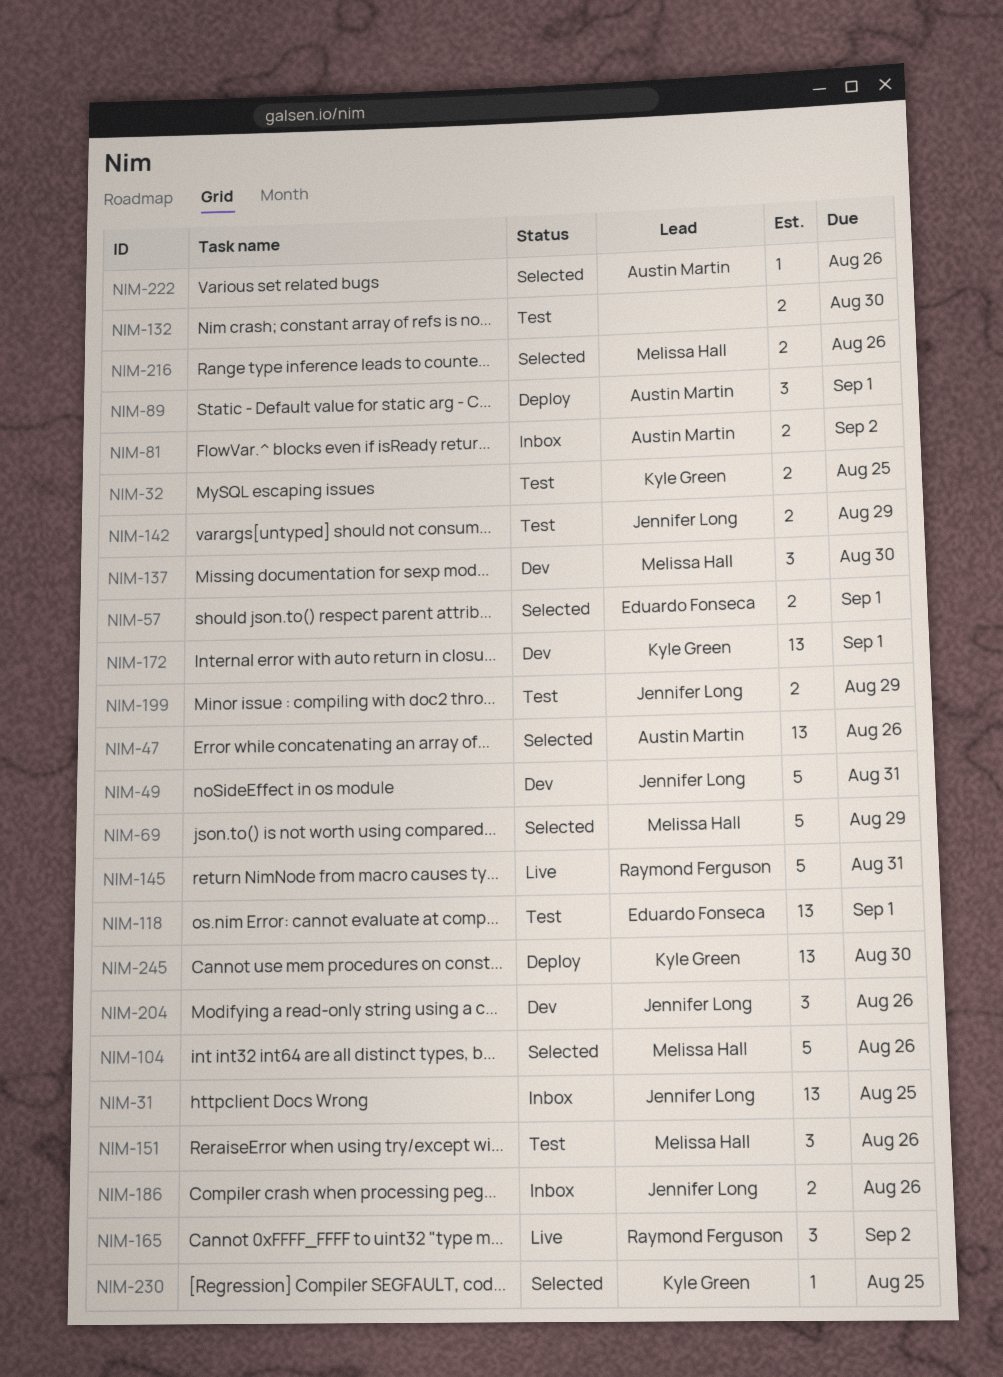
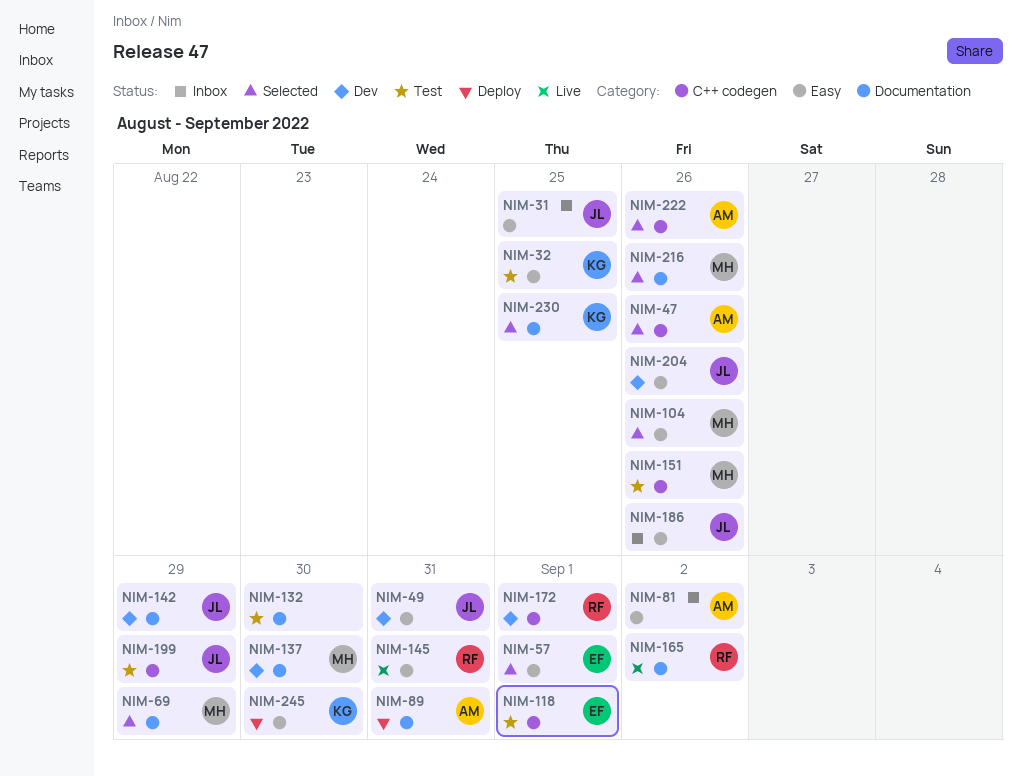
NIM-89, due: Sep 1 -> Aug 31
NIM-142, status: Test -> Dev
NIM-172, owner: Kyle Green -> Raymond Ferguson

